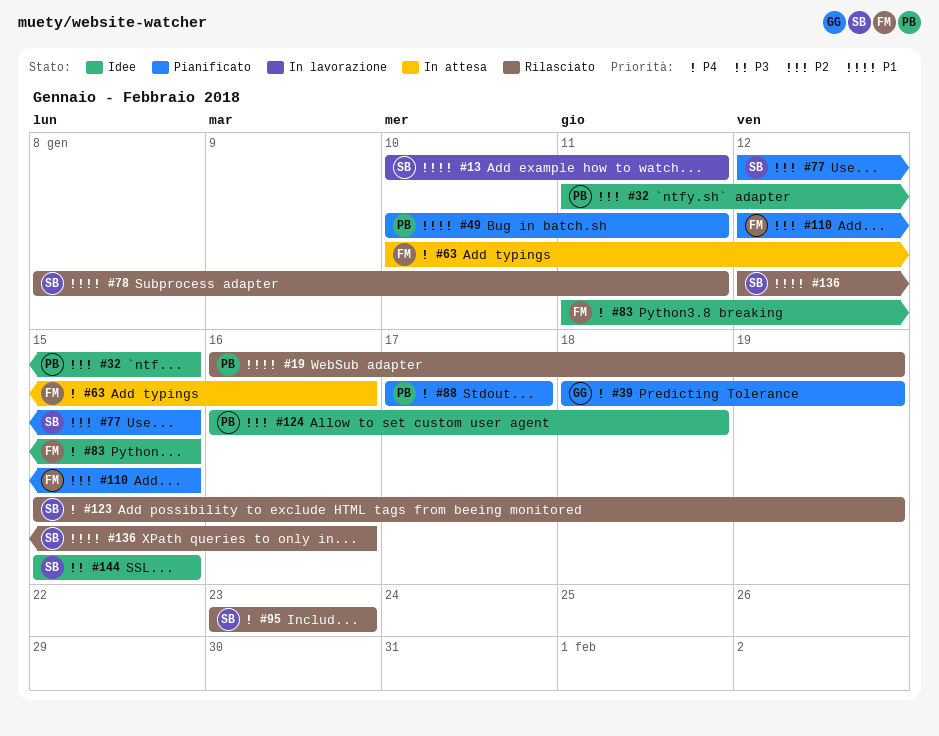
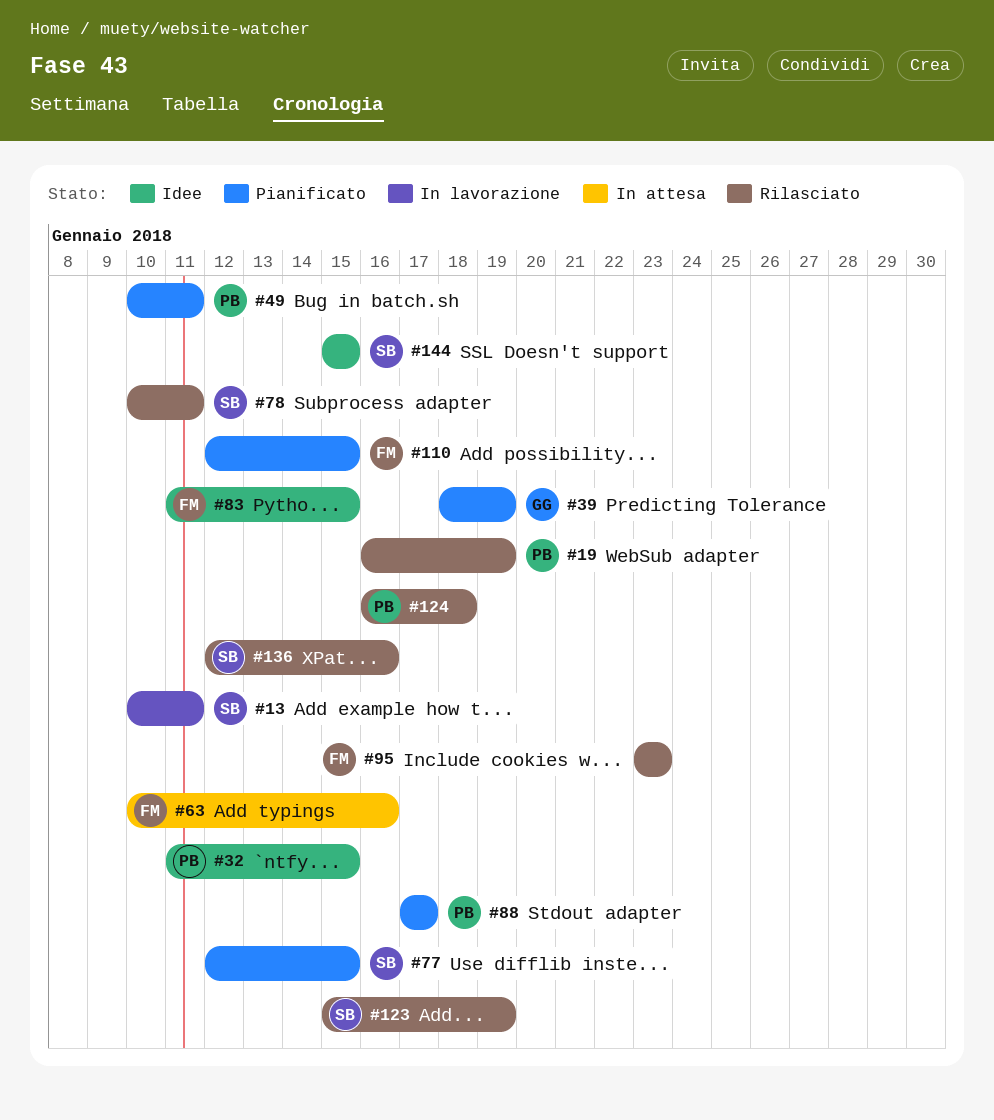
#78, start: Jan 8 -> Jan 10
#95, owner: SB -> FM
#124, status: Idee -> Rilasciato

